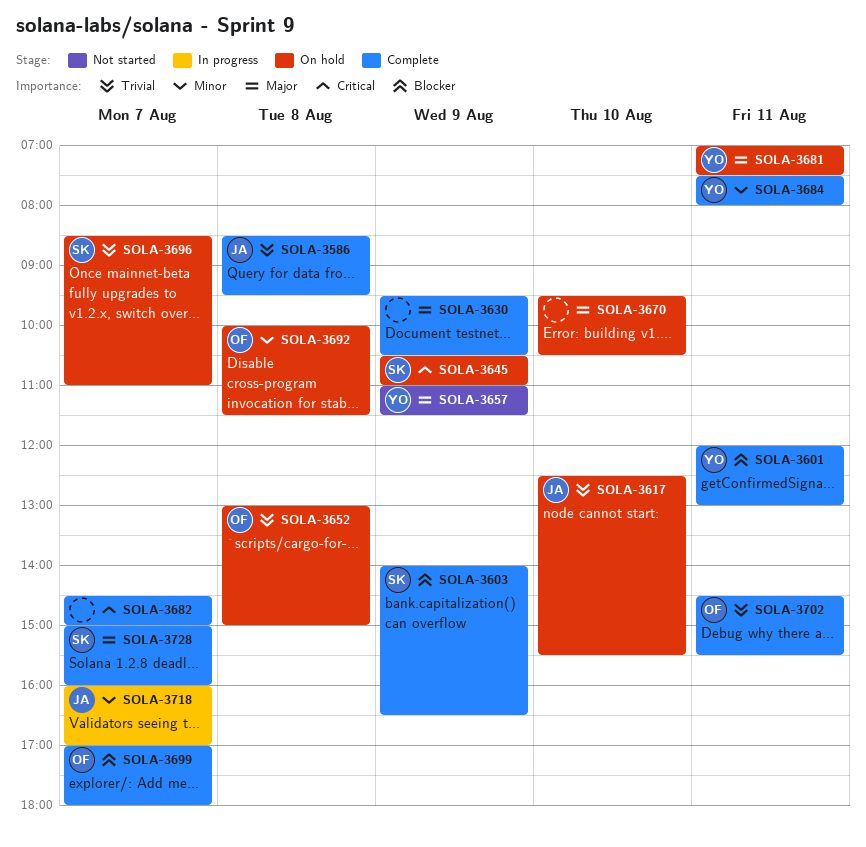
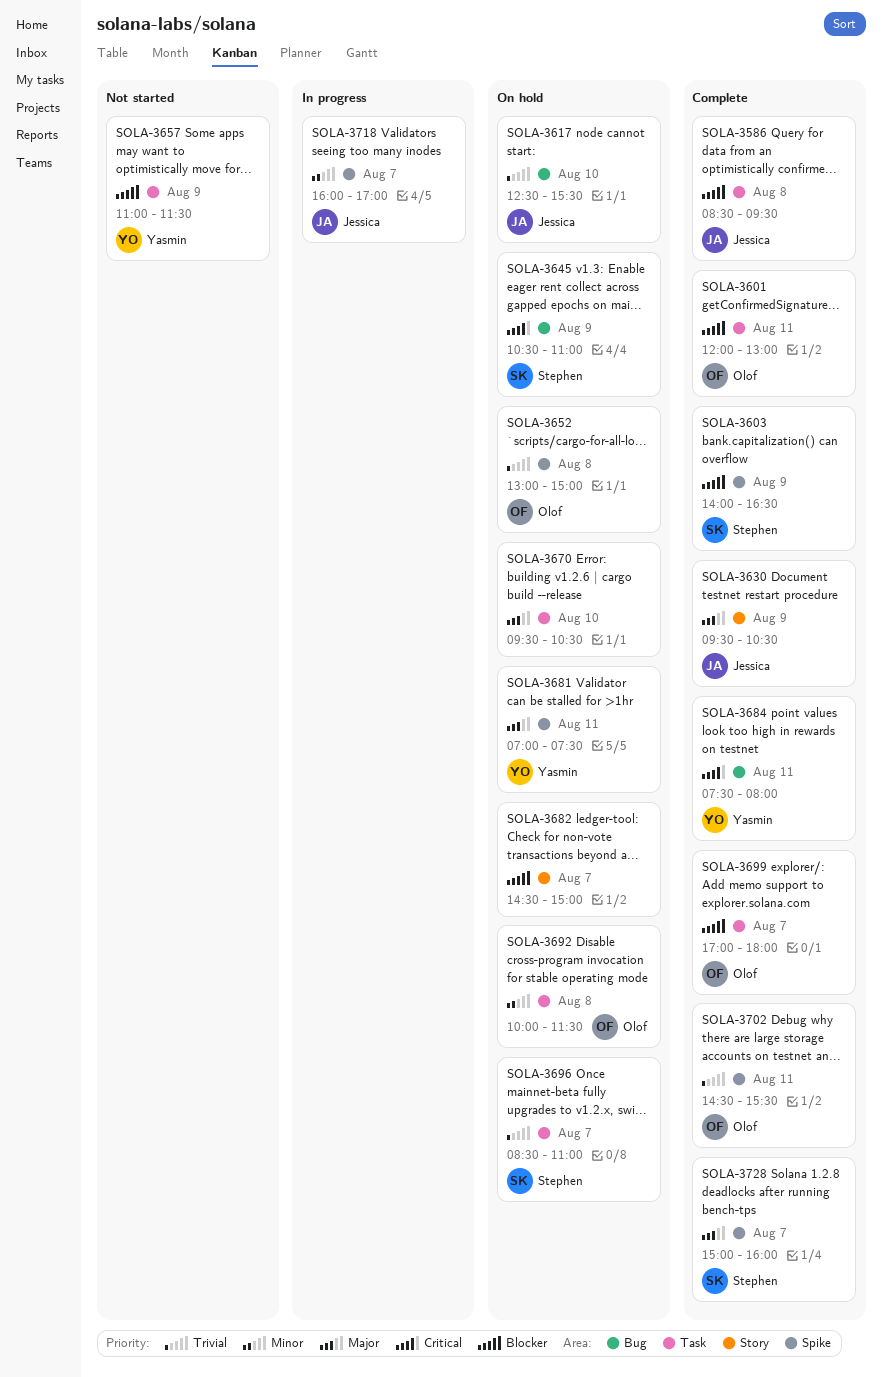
SOLA-3586, priority: Trivial -> Blocker
SOLA-3601, owner: Yasmin -> Olof
SOLA-3630, owner: none -> Jessica
SOLA-3657, priority: Major -> Blocker
SOLA-3682, status: Complete -> On hold
SOLA-3682, priority: Critical -> Blocker
SOLA-3684, priority: Minor -> Critical

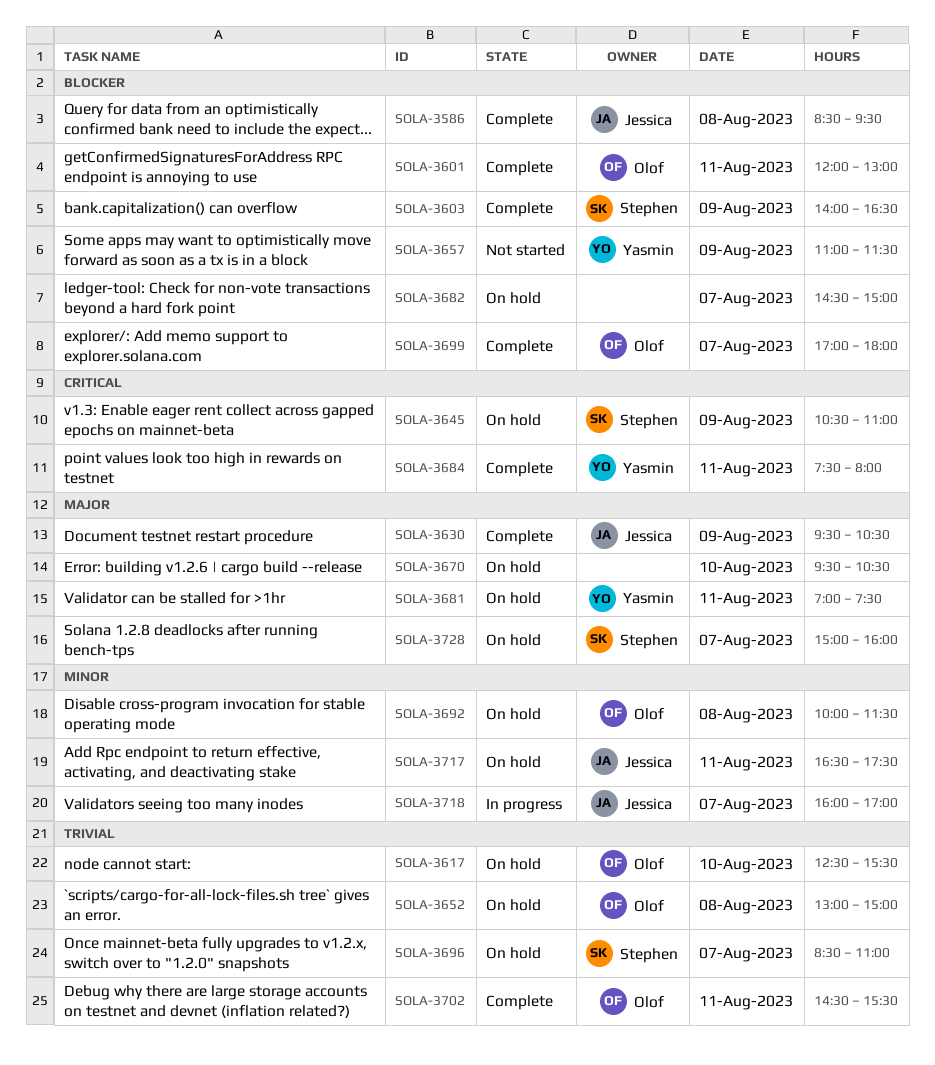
SOLA-3617, owner: Jessica -> Olof
SOLA-3717: none -> present
SOLA-3728, status: Complete -> On hold

